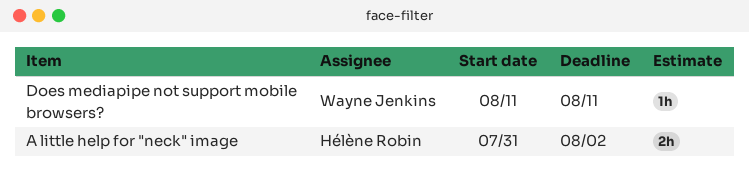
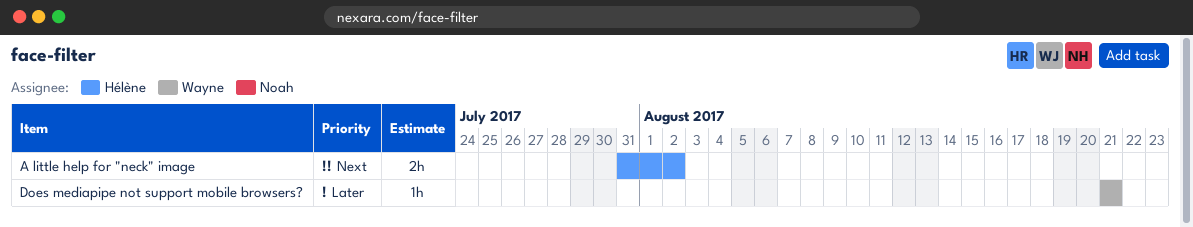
Does mediapipe not support mobile browsers?, start: Aug 11 -> Aug 21
Does mediapipe not support mobile browsers?, due: Aug 11 -> Aug 21

